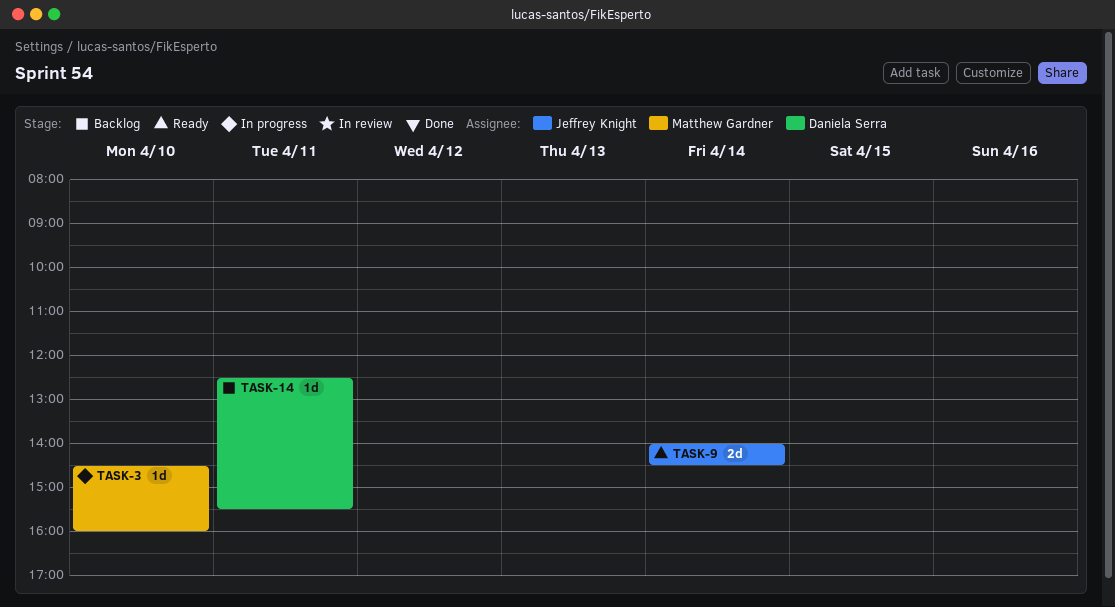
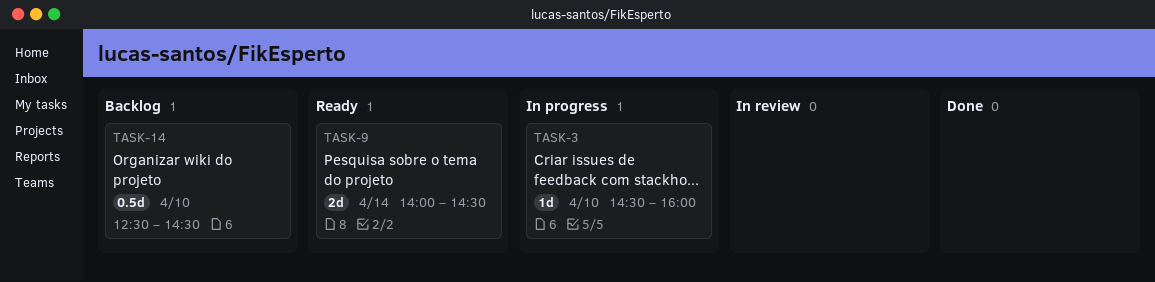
TASK-14, estimate: 1d -> 0.5d
TASK-14, day: Apr 11 -> Apr 10
TASK-14, ends: 15:30 -> 14:30

